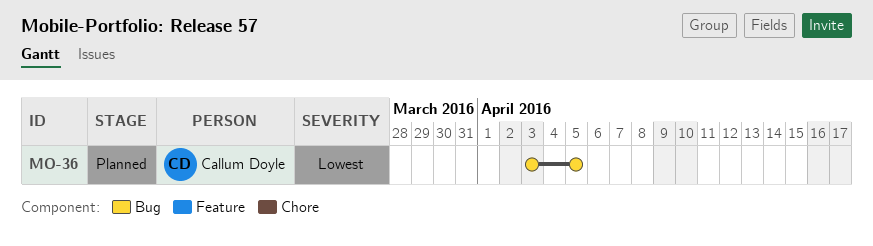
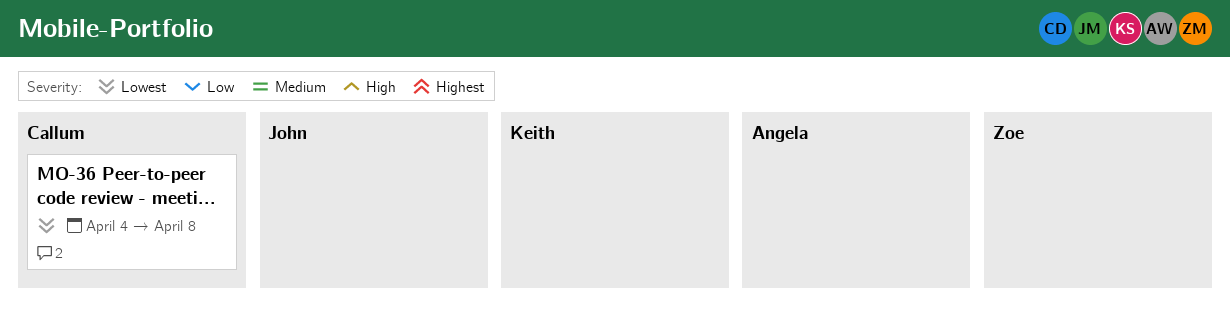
MO-36, start: Apr 3 -> Apr 4
MO-36, due: Apr 5 -> Apr 8

